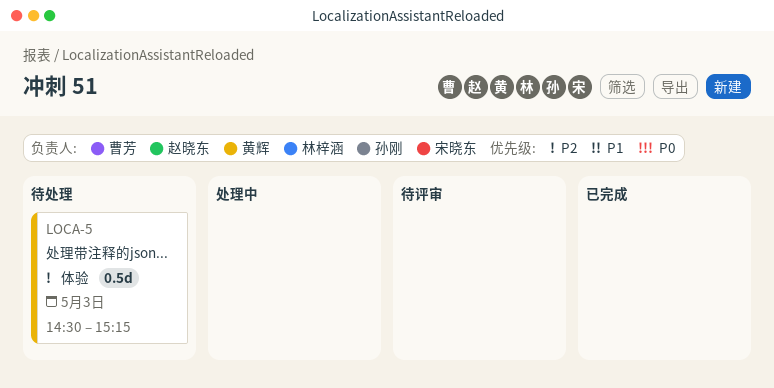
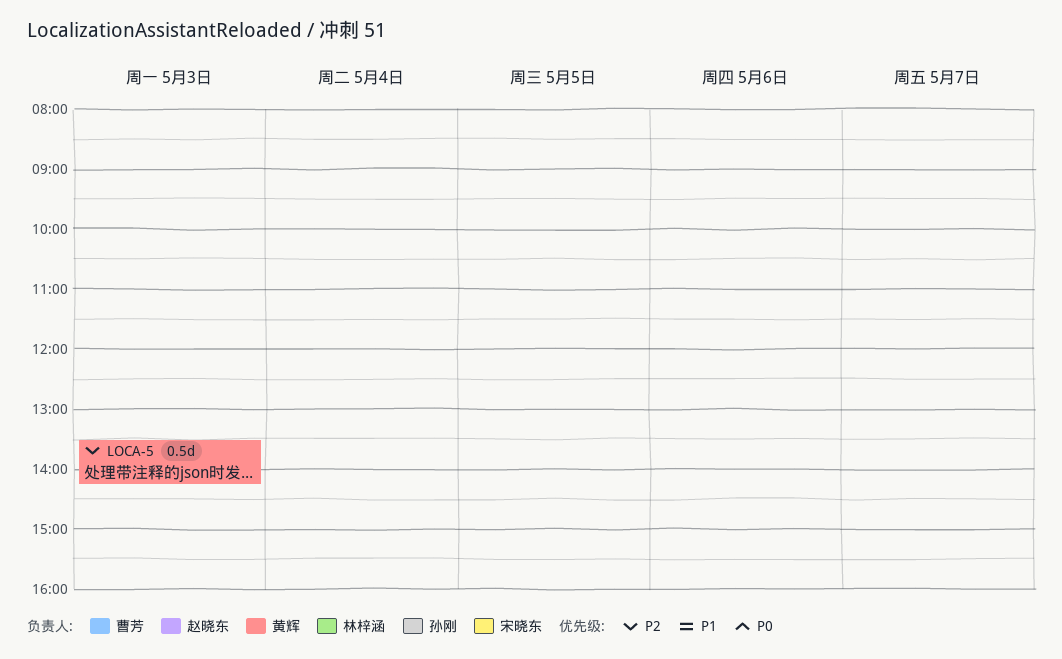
LOCA-5, begins: 14:30 -> 13:30
LOCA-5, ends: 15:15 -> 14:15

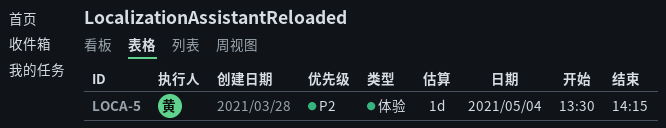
LOCA-5, estimate: 0.5d -> 1d
LOCA-5, day: May 3 -> May 4

